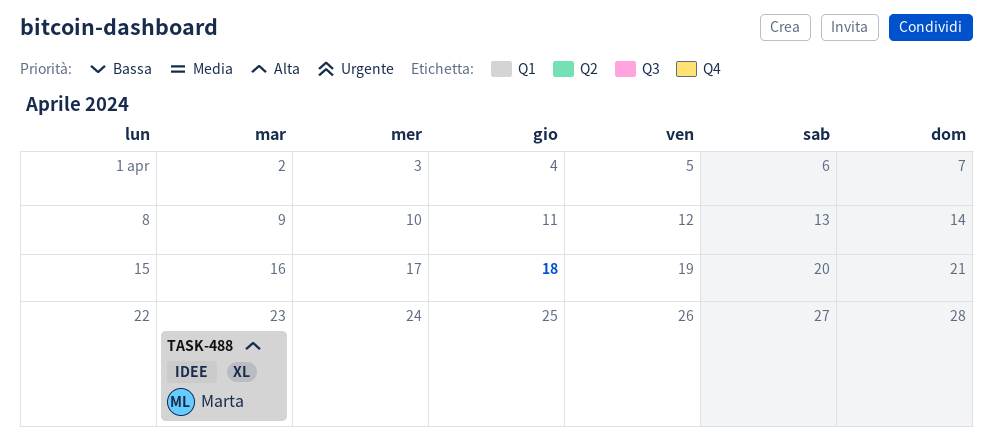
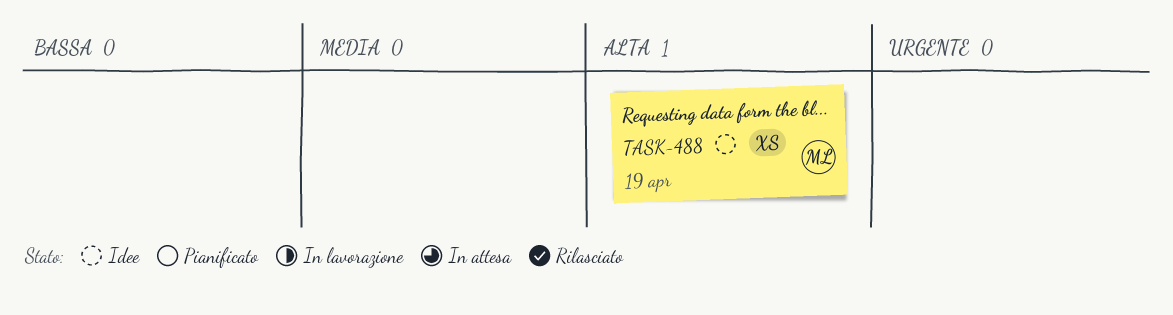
TASK-488, estimate: XL -> XS
TASK-488, due: Apr 23 -> Apr 19

